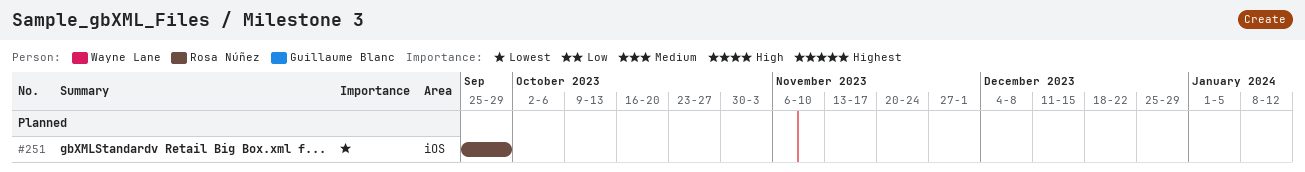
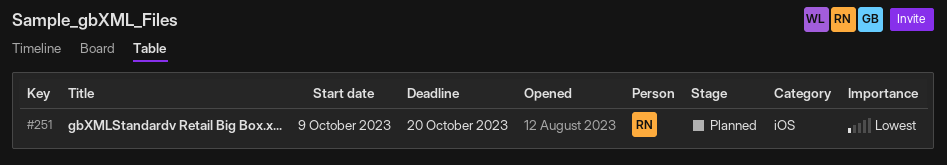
#251, start: Sep 25 -> Oct 9
#251, due: Sep 29 -> Oct 20

